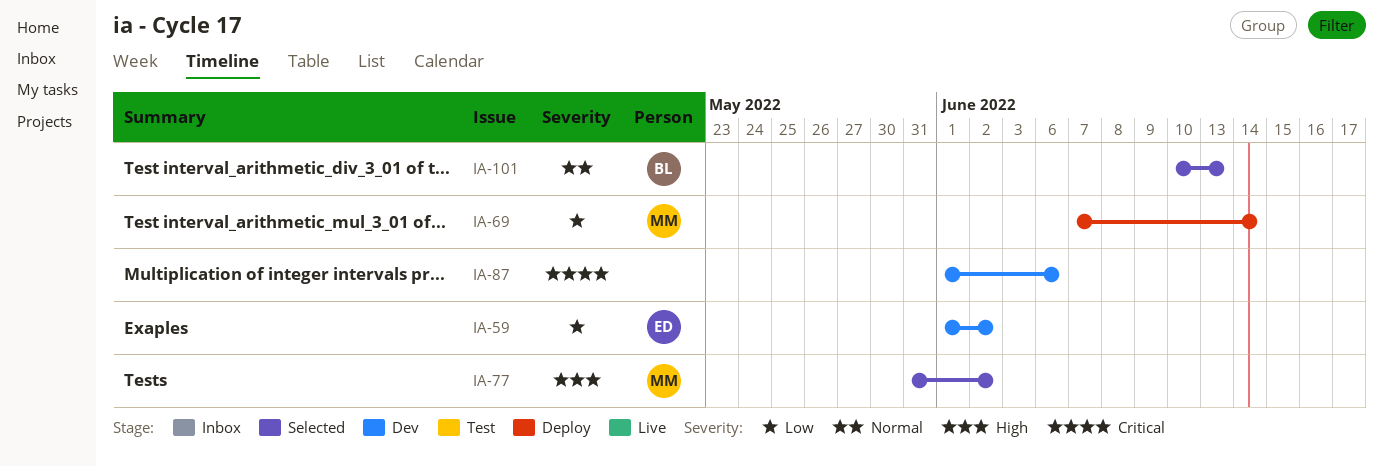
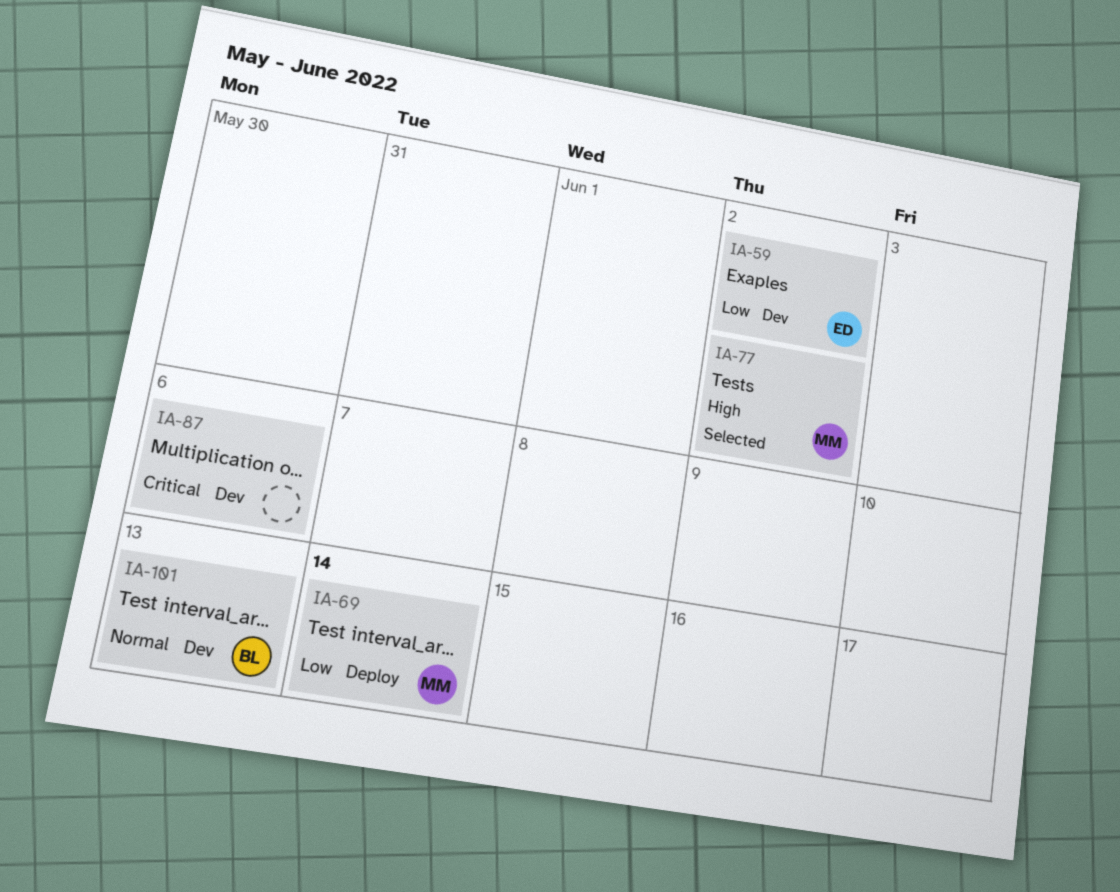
IA-101, status: Selected -> Dev

